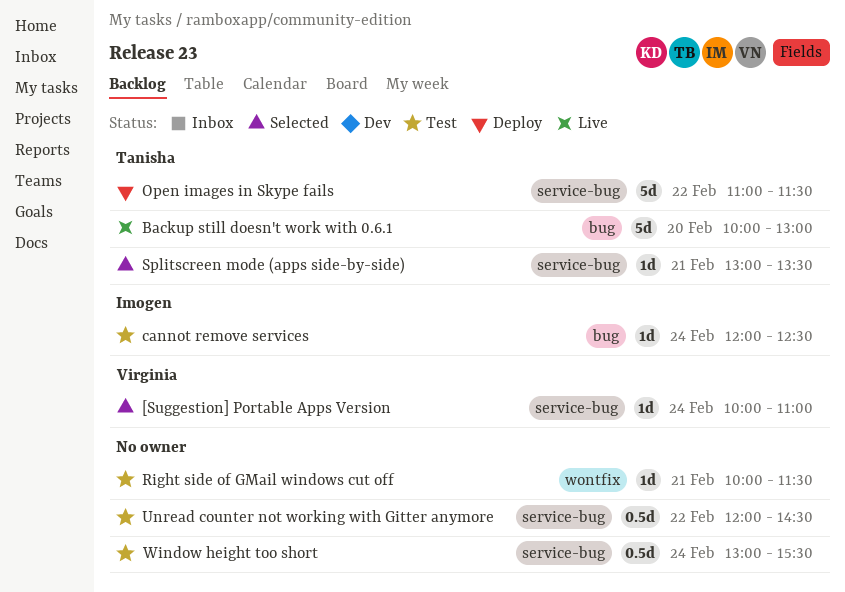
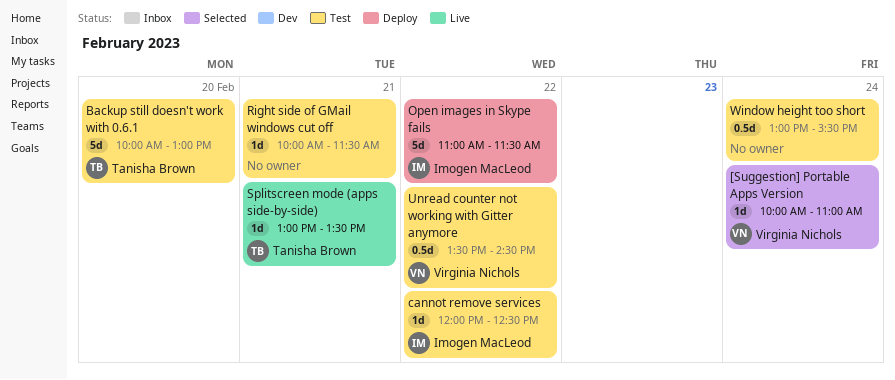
Backup still doesn't work with 0.6.1, status: Live -> Test
cannot remove services, day: Feb 24 -> Feb 22
Open images in Skype fails, owner: Tanisha Brown -> Imogen MacLeod
Splitscreen mode (apps side-by-side), status: Selected -> Live
Unread counter not working with Gitter anymore, owner: none -> Virginia Nichols
Unread counter not working with Gitter anymore, begins: 12:00 -> 13:30

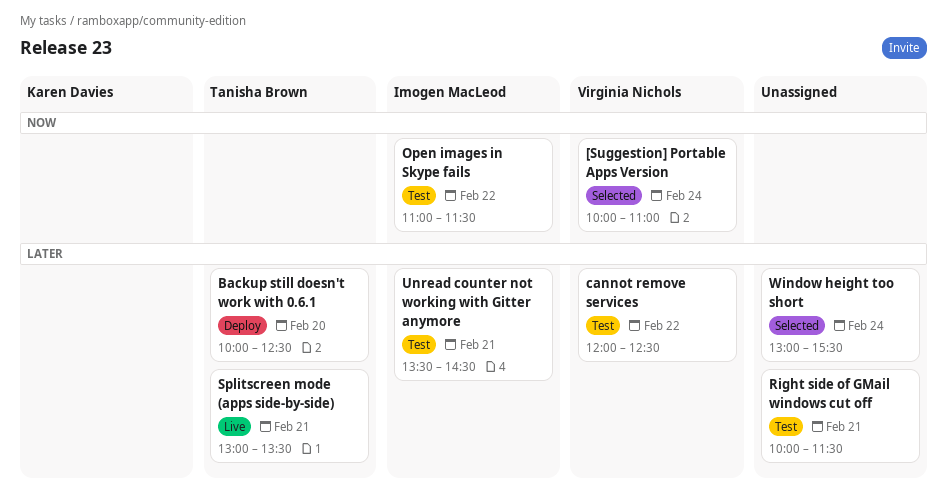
Backup still doesn't work with 0.6.1, status: Test -> Deploy
Backup still doesn't work with 0.6.1, ends: 13:00 -> 12:30
cannot remove services, owner: Imogen MacLeod -> Virginia Nichols
Open images in Skype fails, status: Deploy -> Test
Unread counter not working with Gitter anymore, owner: Virginia Nichols -> Imogen MacLeod
Unread counter not working with Gitter anymore, day: Feb 22 -> Feb 21
Window height too short, status: Test -> Selected

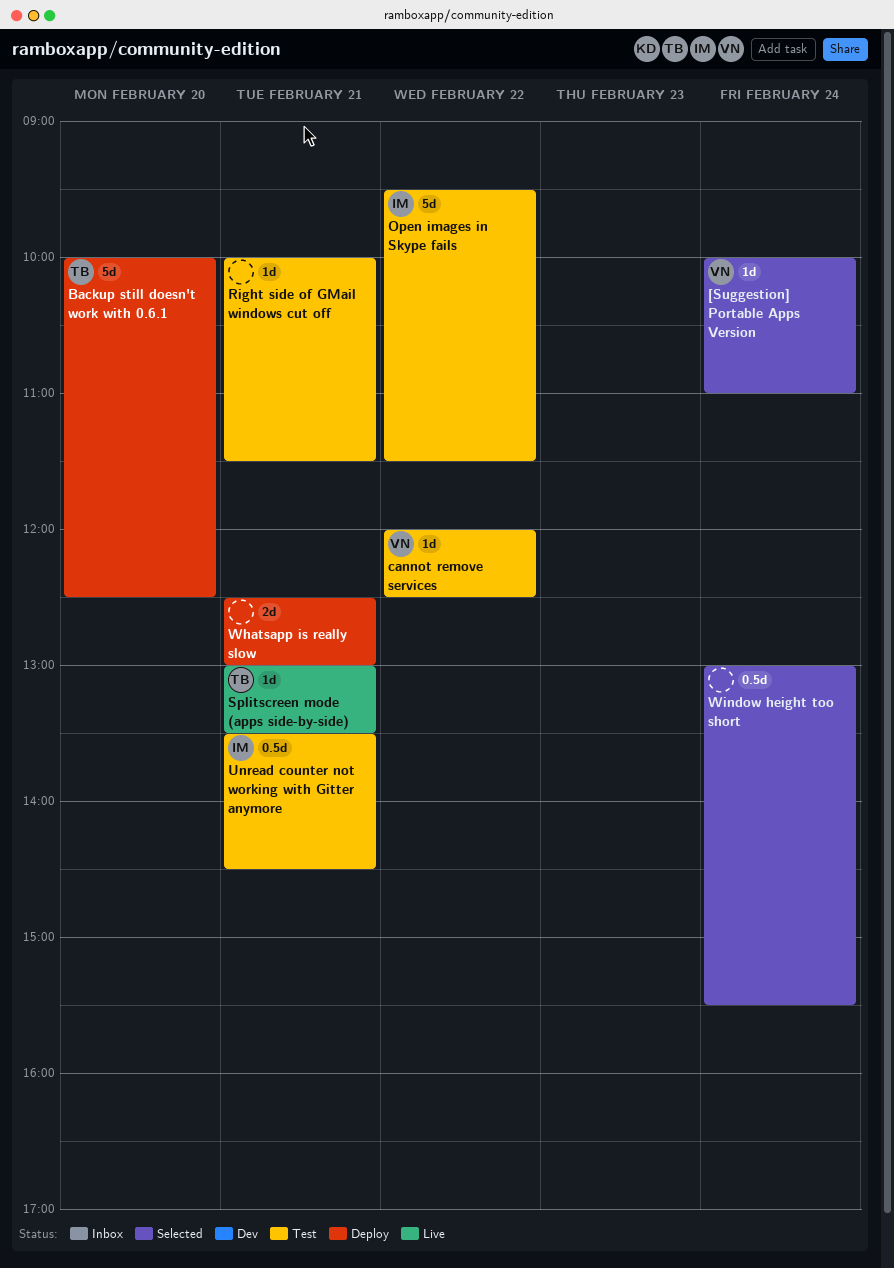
Open images in Skype fails, begins: 11:00 -> 09:30
Whatsapp is really slow: none -> present

